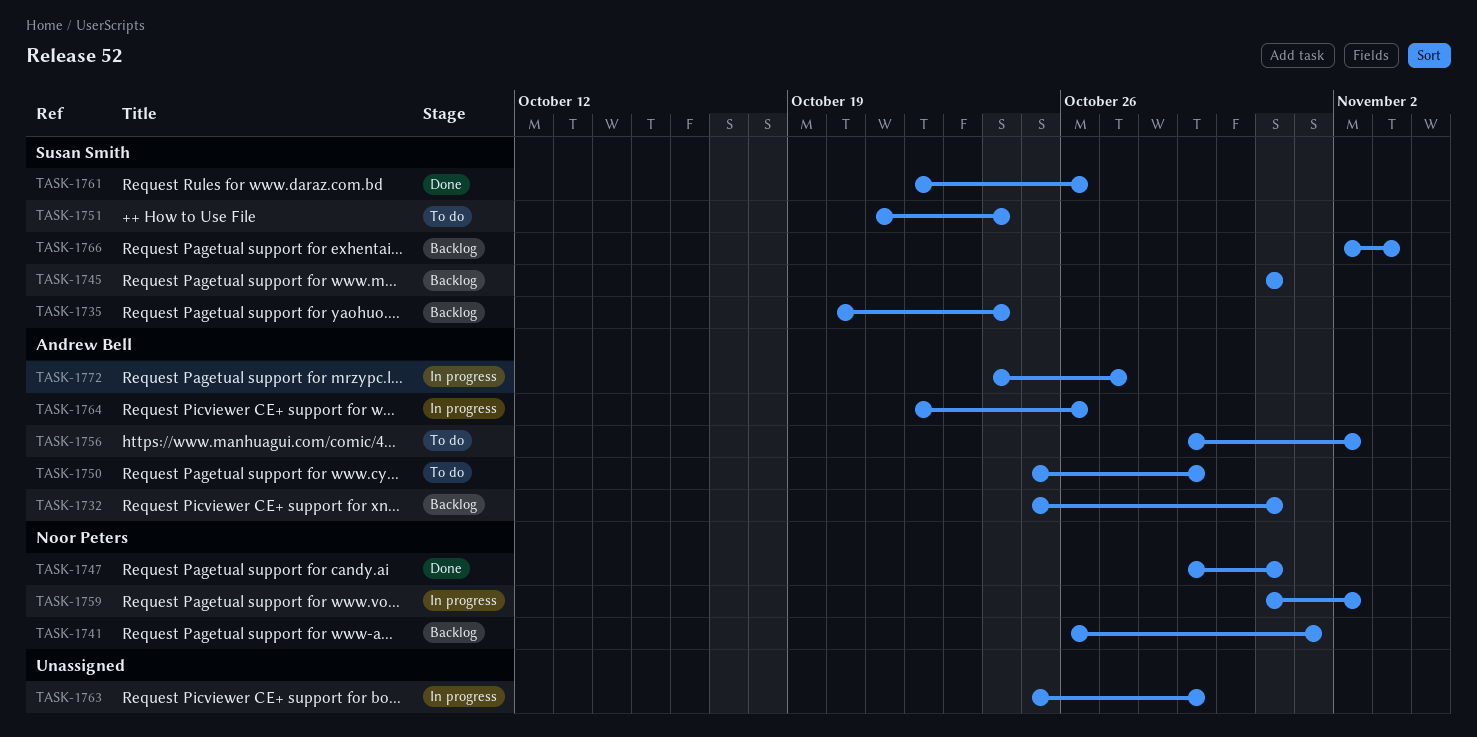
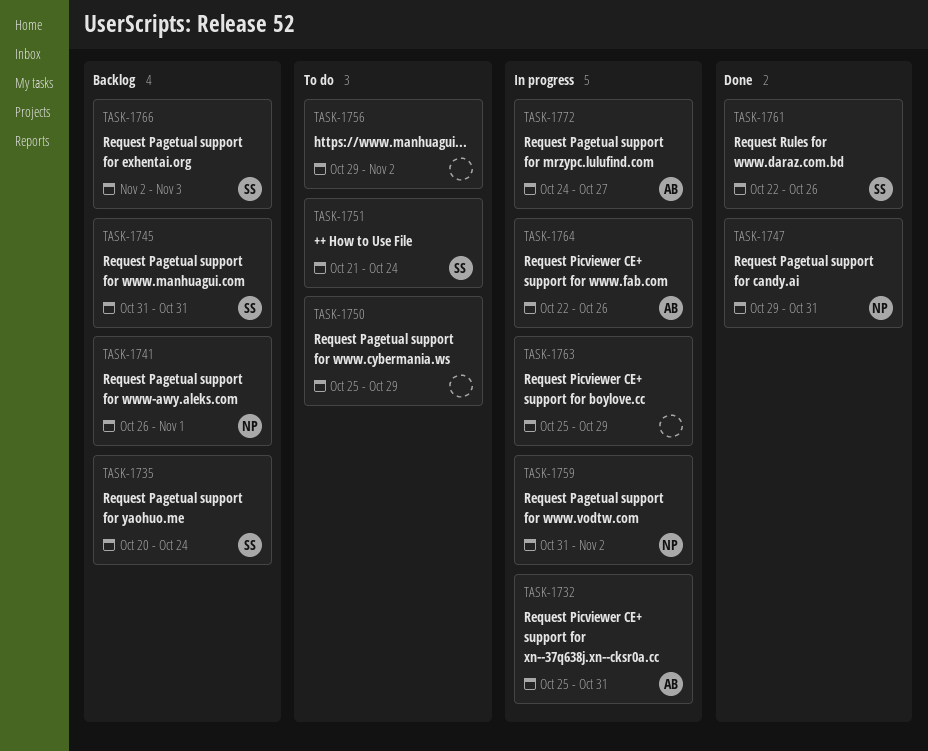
TASK-1732, status: Backlog -> In progress
TASK-1750, owner: Andrew Bell -> none
TASK-1756, owner: Andrew Bell -> none

